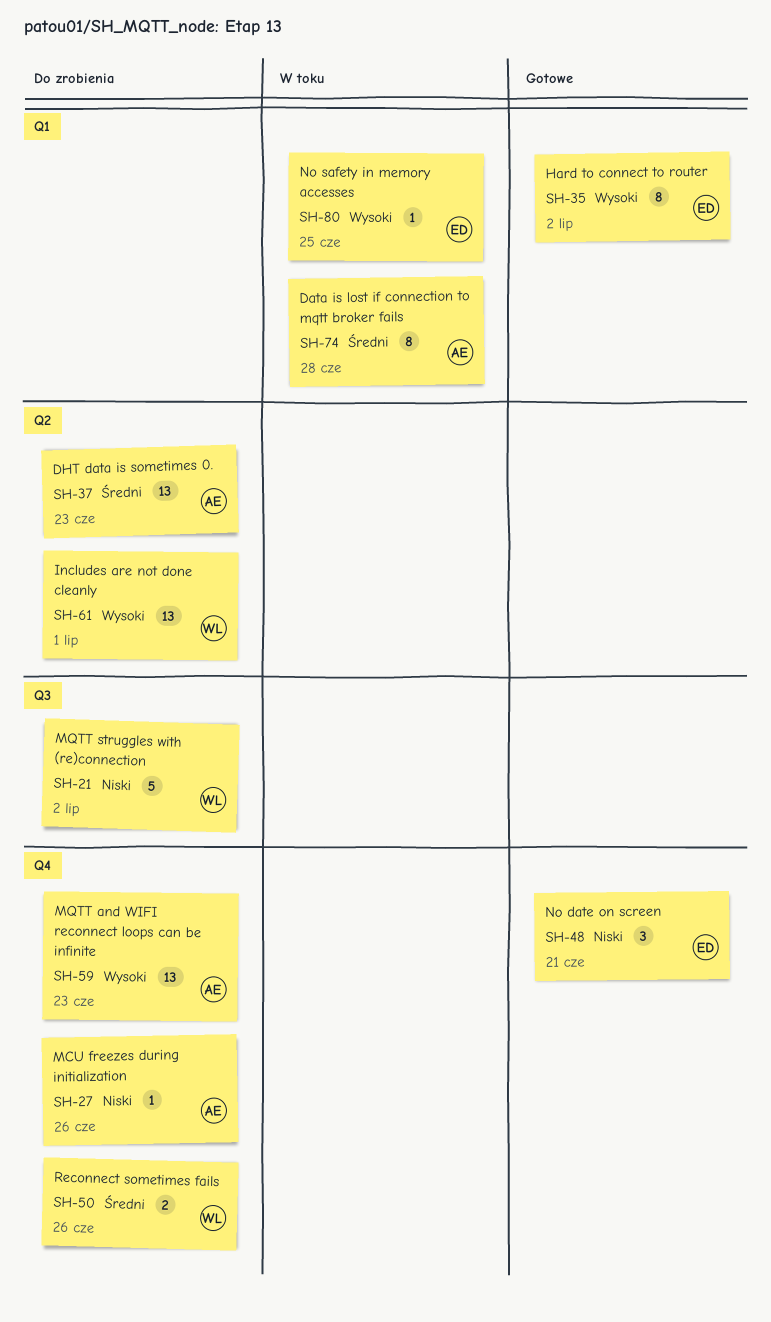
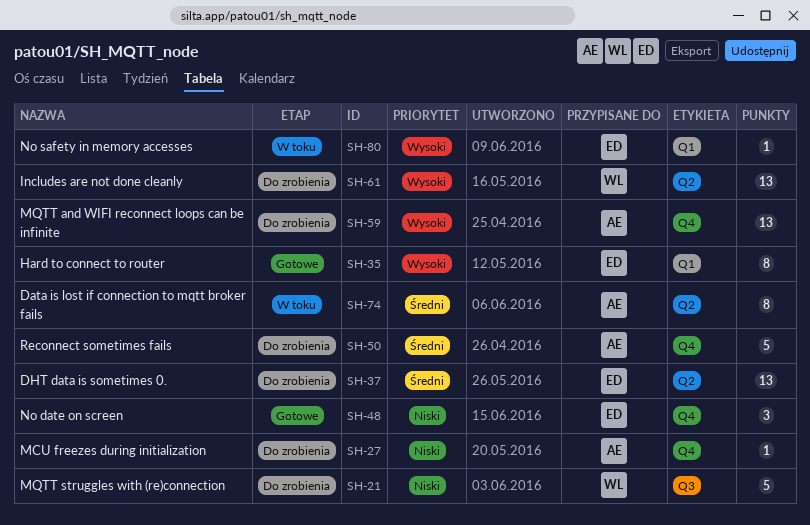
SH-37, owner: AE -> ED
SH-50, owner: WL -> AE
SH-50, estimate: 2 -> 5
SH-74, label: Q1 -> Q2

